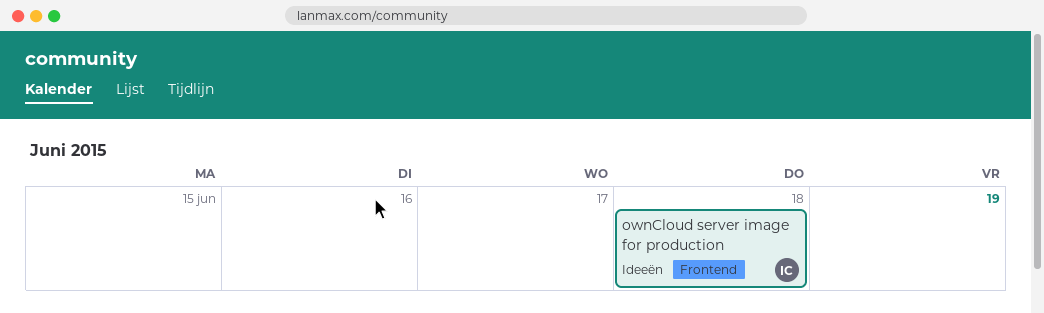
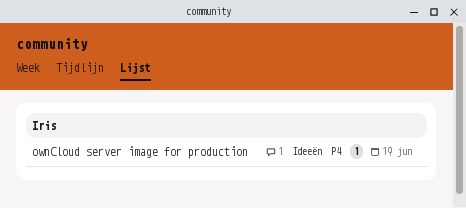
ownCloud server image for production, due: Jun 18 -> Jun 19

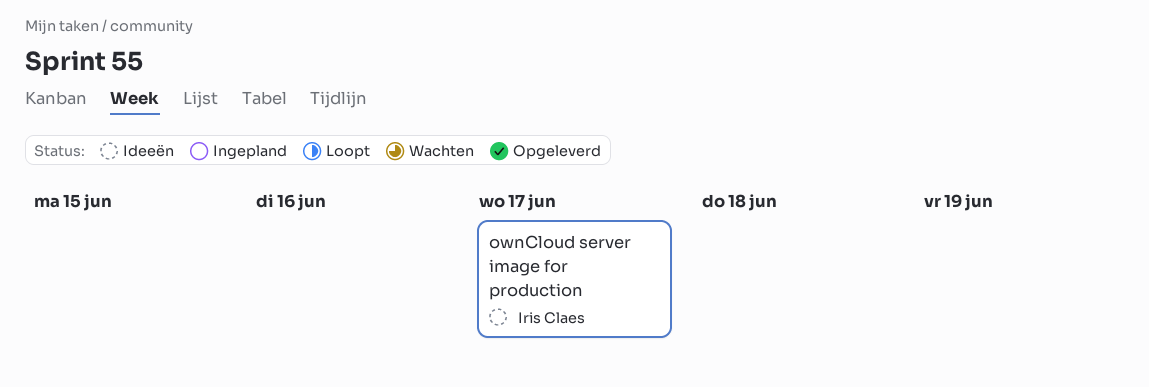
ownCloud server image for production, due: Jun 19 -> Jun 17

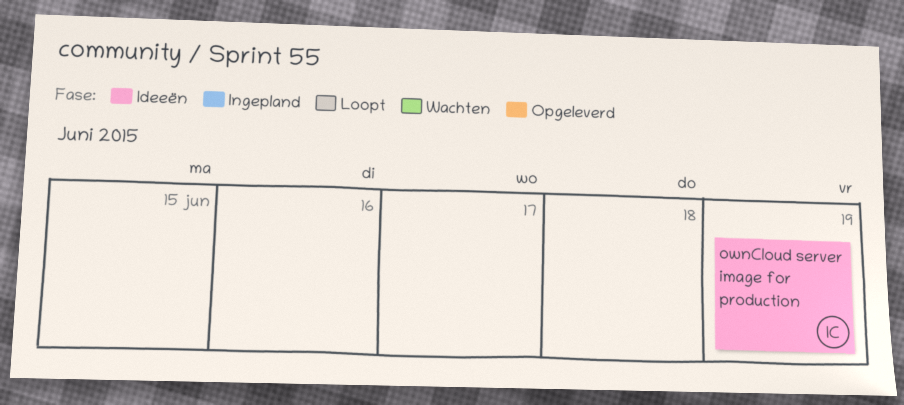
ownCloud server image for production, due: Jun 17 -> Jun 19

